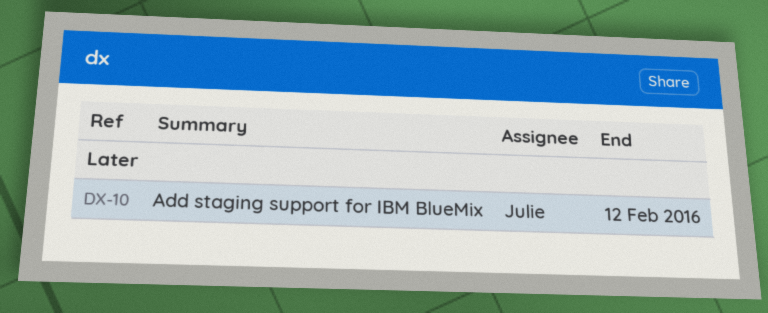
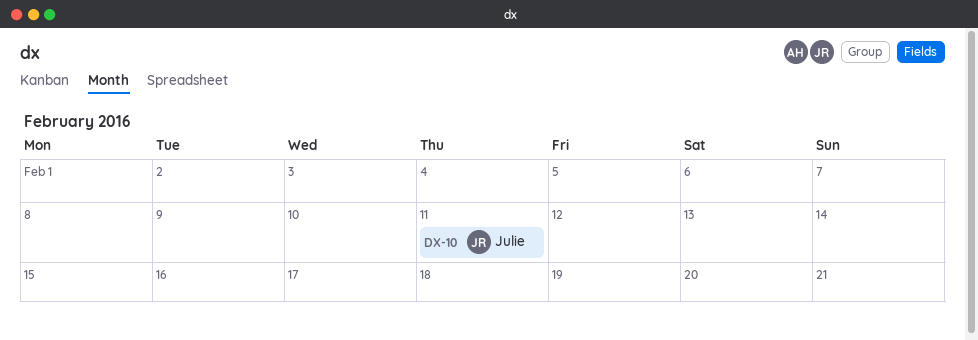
DX-10, due: Feb 12 -> Feb 11

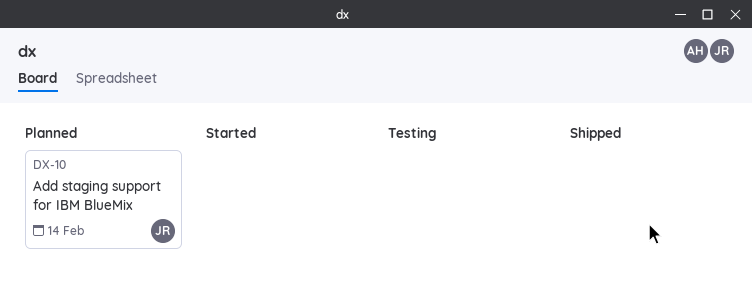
DX-10, due: Feb 11 -> Feb 14

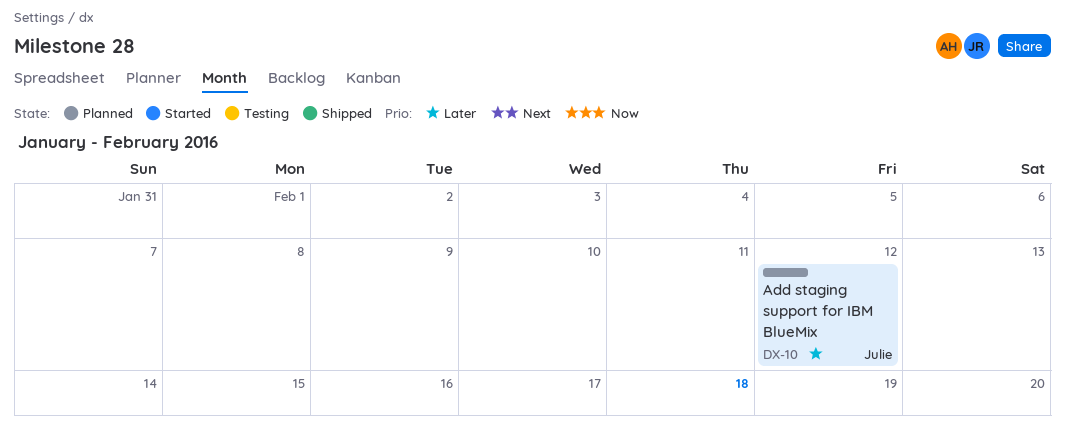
DX-10, due: Feb 14 -> Feb 12

